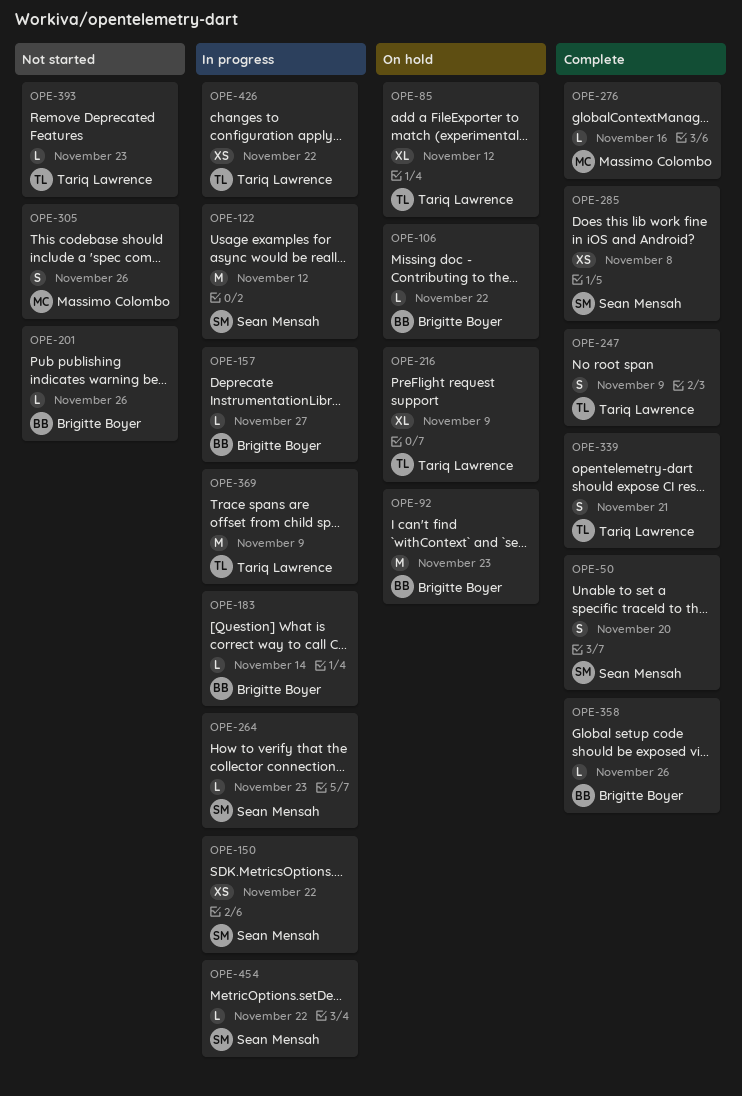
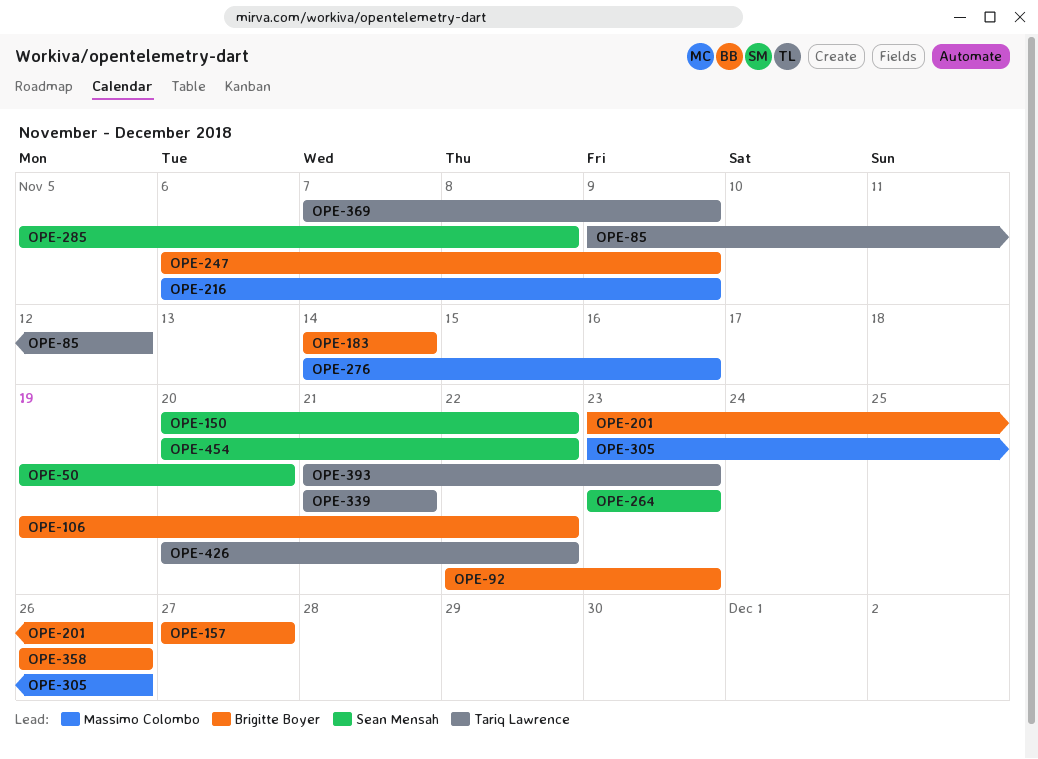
OPE-122: present -> none
OPE-216, owner: Tariq Lawrence -> Massimo Colombo
OPE-247, owner: Tariq Lawrence -> Brigitte Boyer

